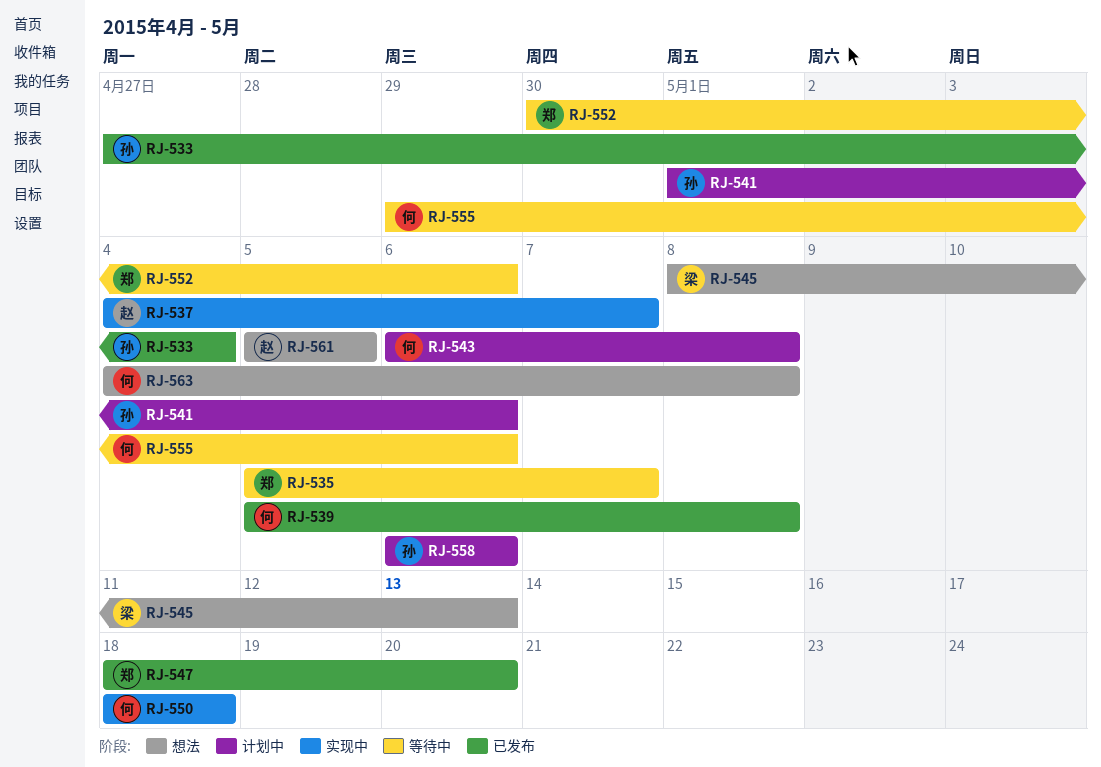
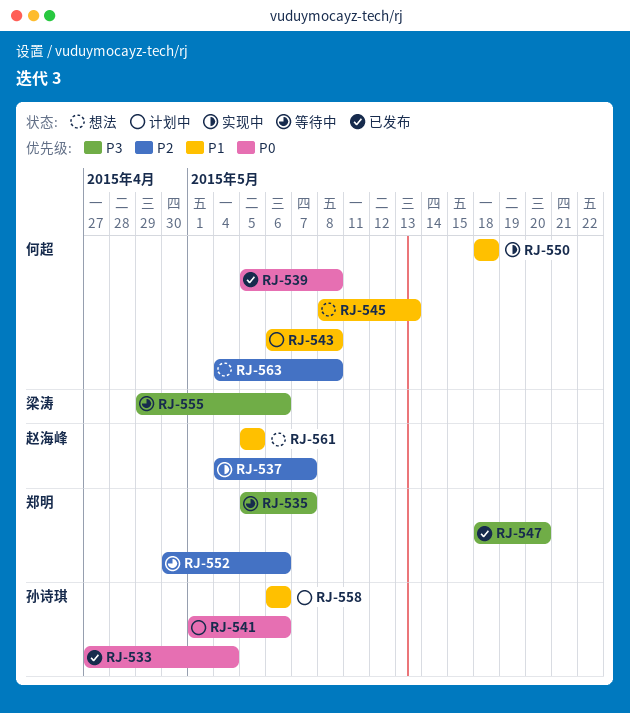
RJ-545, owner: 梁涛 -> 何超
RJ-555, owner: 何超 -> 梁涛

